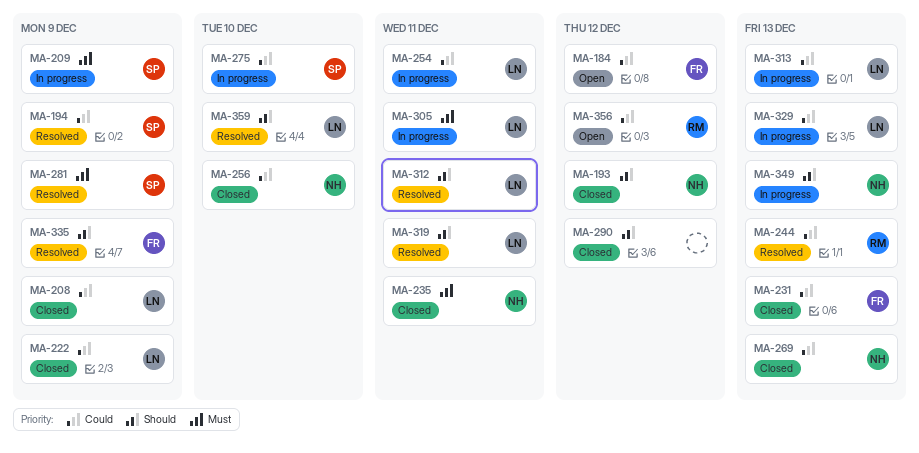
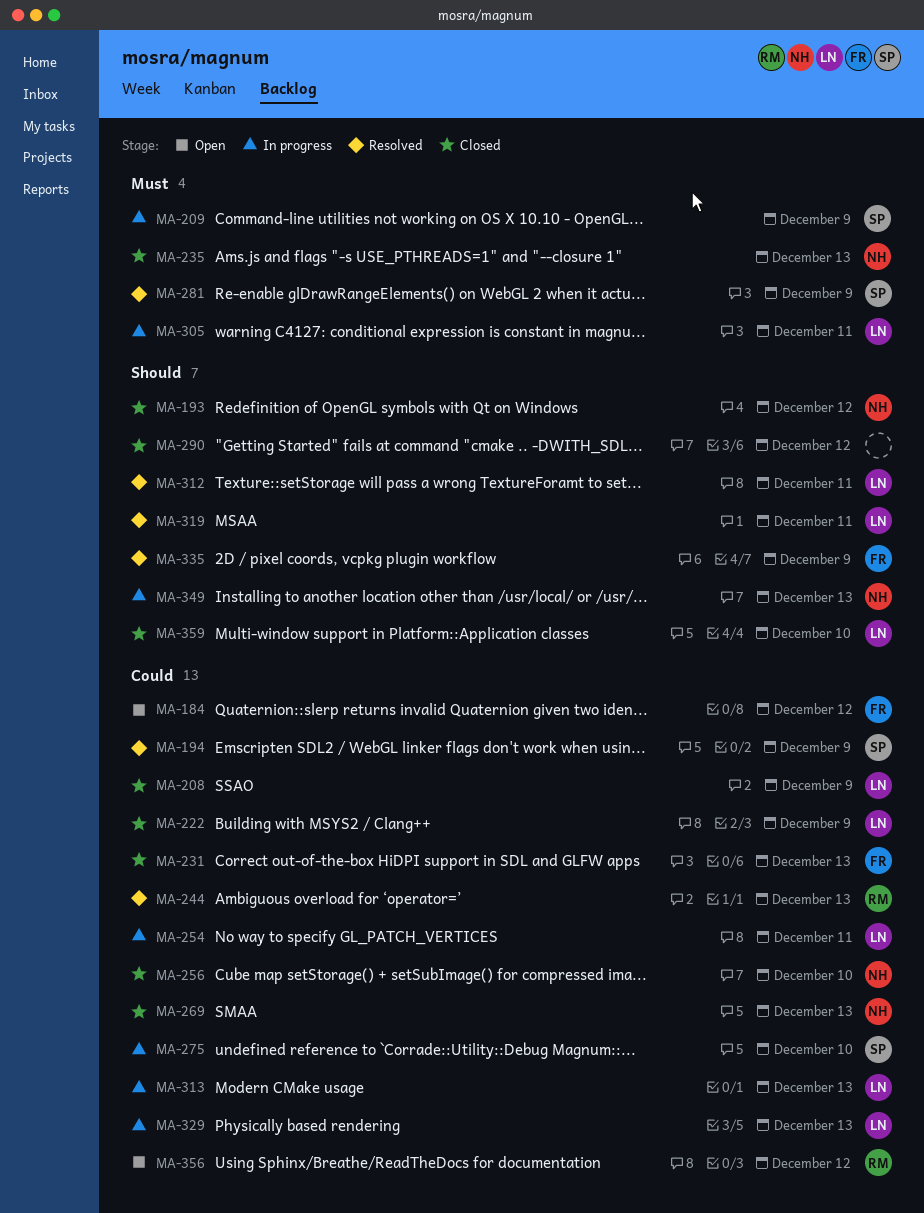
MA-235, due: Dec 11 -> Dec 13
MA-359, status: Resolved -> Closed

